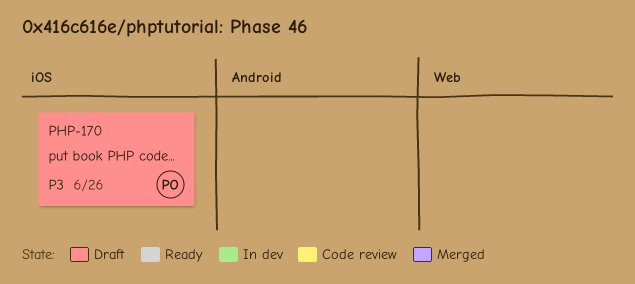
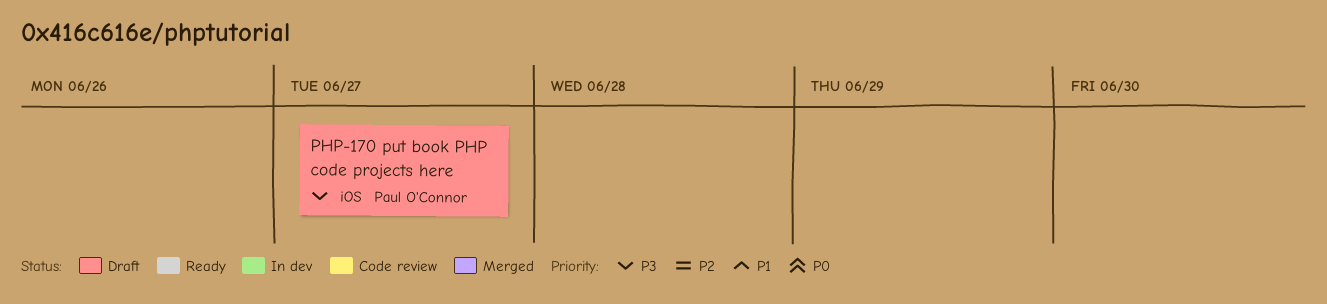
PHP-170, due: Jun 26 -> Jun 27

